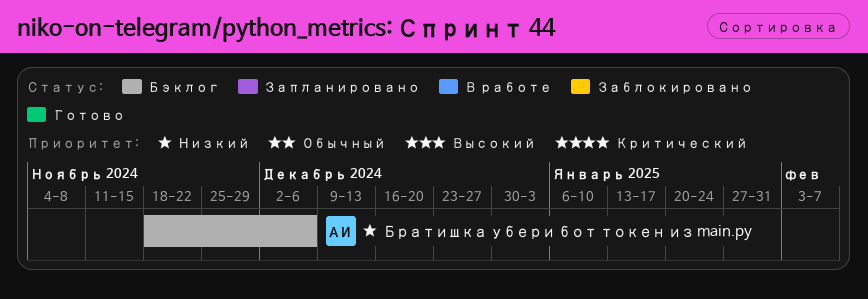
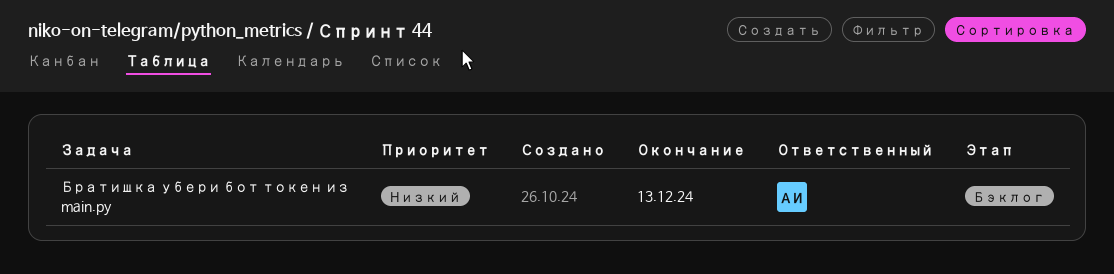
Братишка убери бот токен из main.py, due: Dec 6 -> Dec 13

